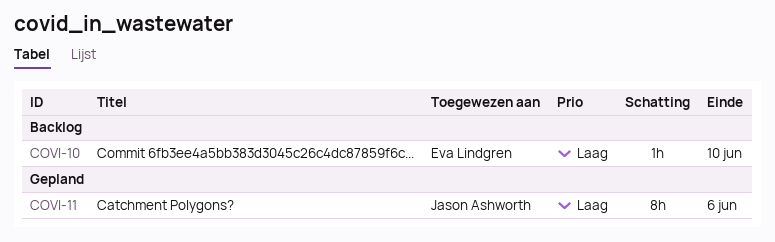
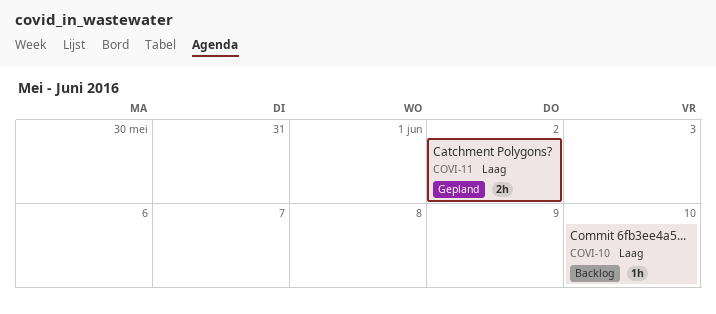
COVI-11, estimate: 8h -> 2h
COVI-11, due: Jun 6 -> Jun 2

